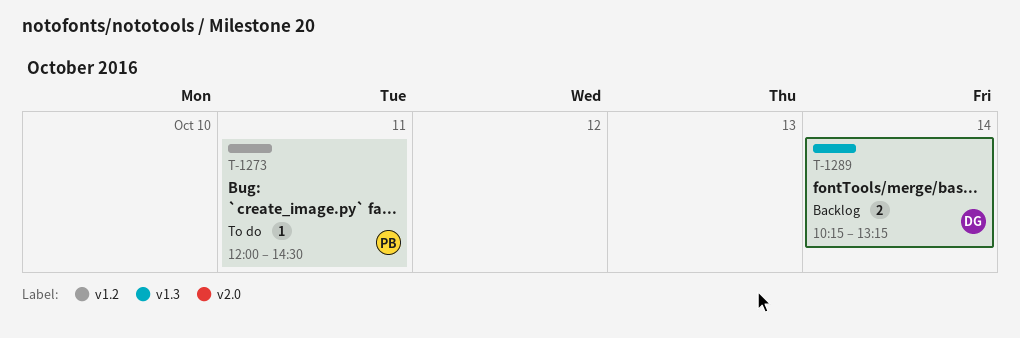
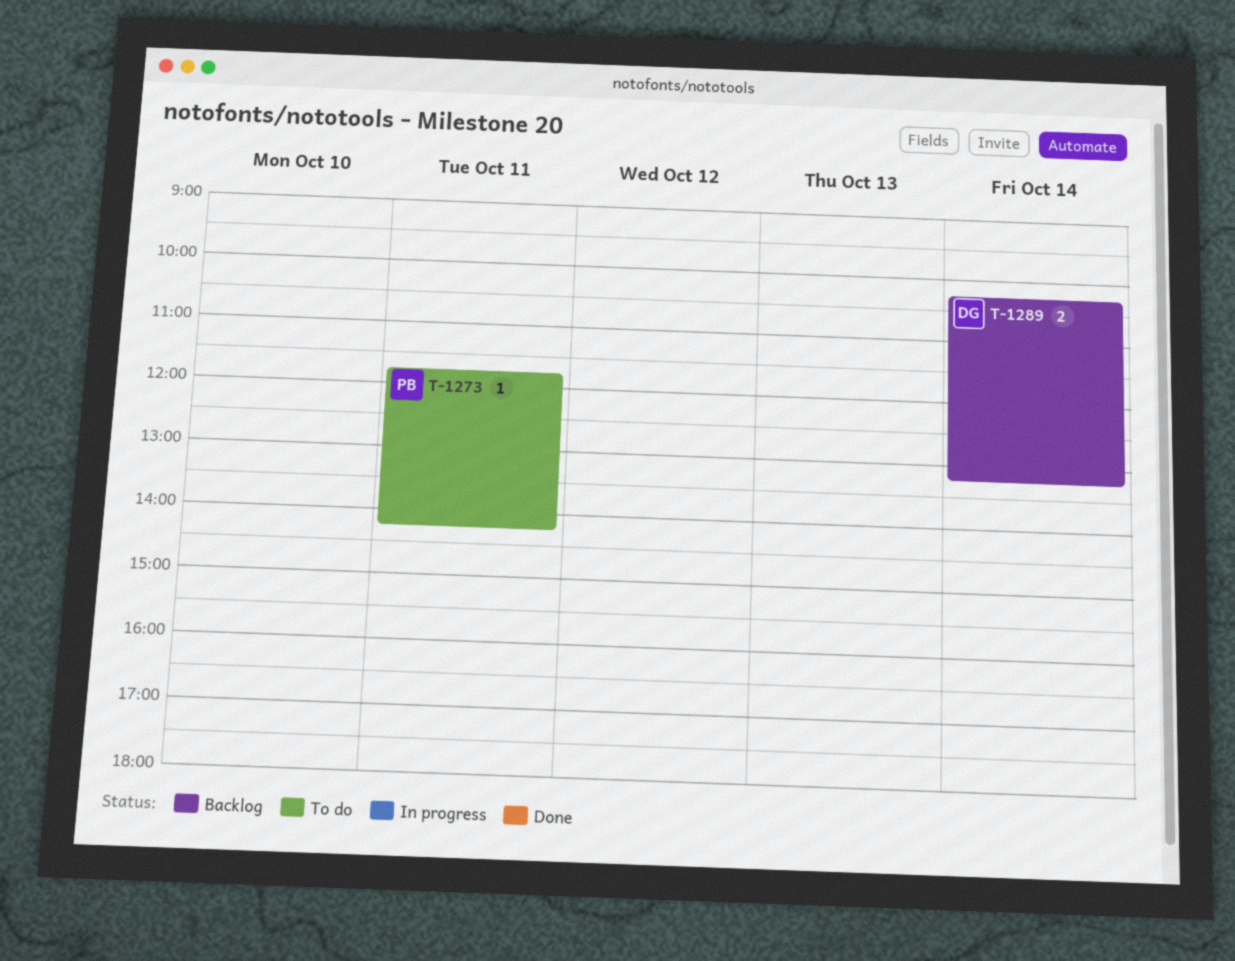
T-1273, begins: 12:00 -> 11:45
T-1273, ends: 14:30 -> 14:15

